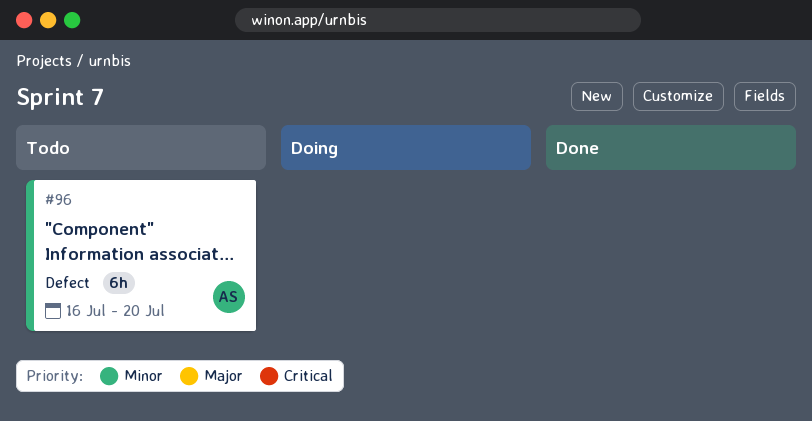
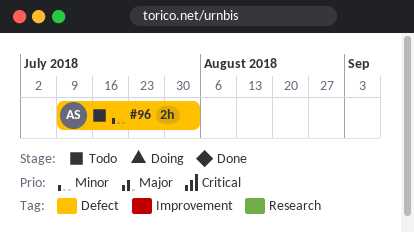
#96, estimate: 6h -> 2h
#96, start: Jul 16 -> Jul 9
#96, due: Jul 20 -> Aug 3

